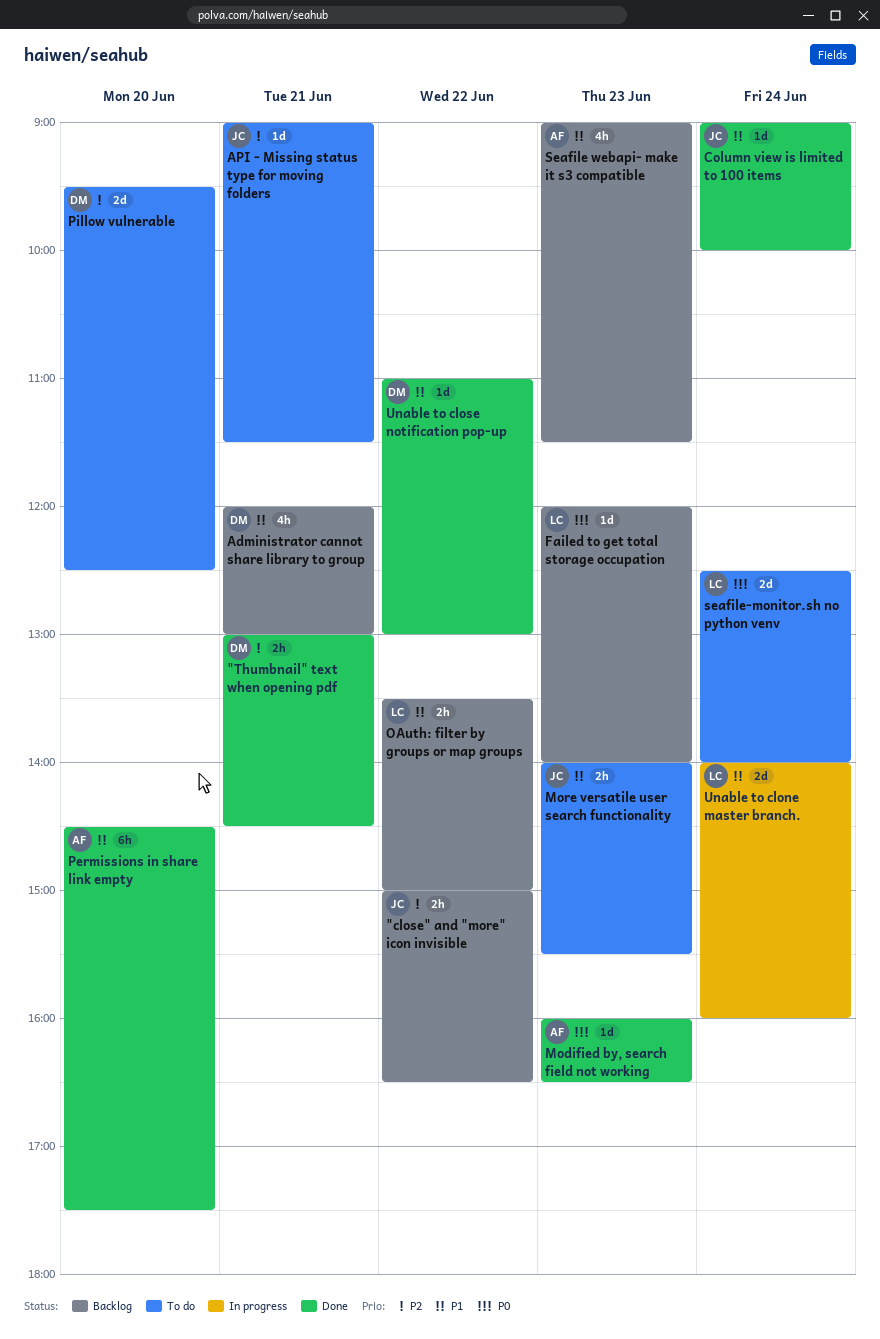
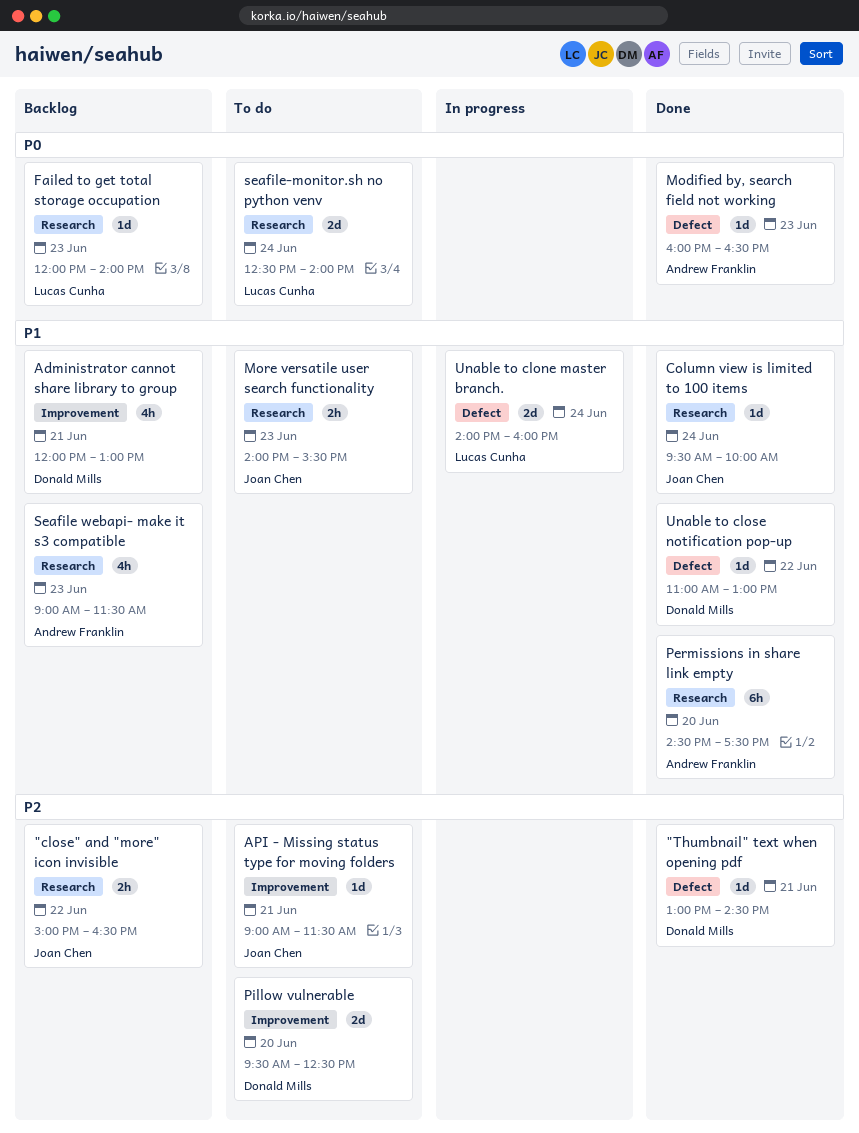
"Thumbnail" text when opening pdf, estimate: 2h -> 1d
Column view is limited to 100 items, begins: 09:00 -> 09:30
OAuth: filter by groups or map groups: present -> none

